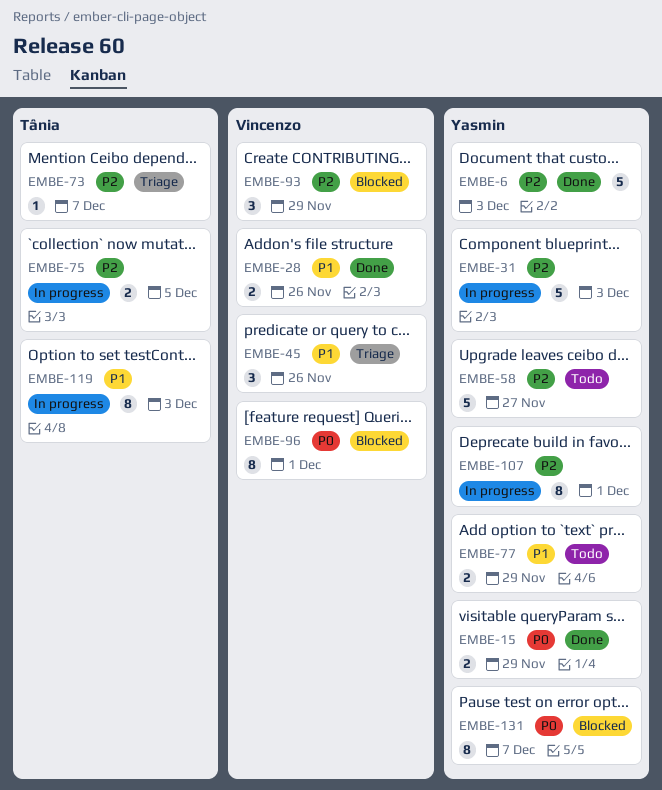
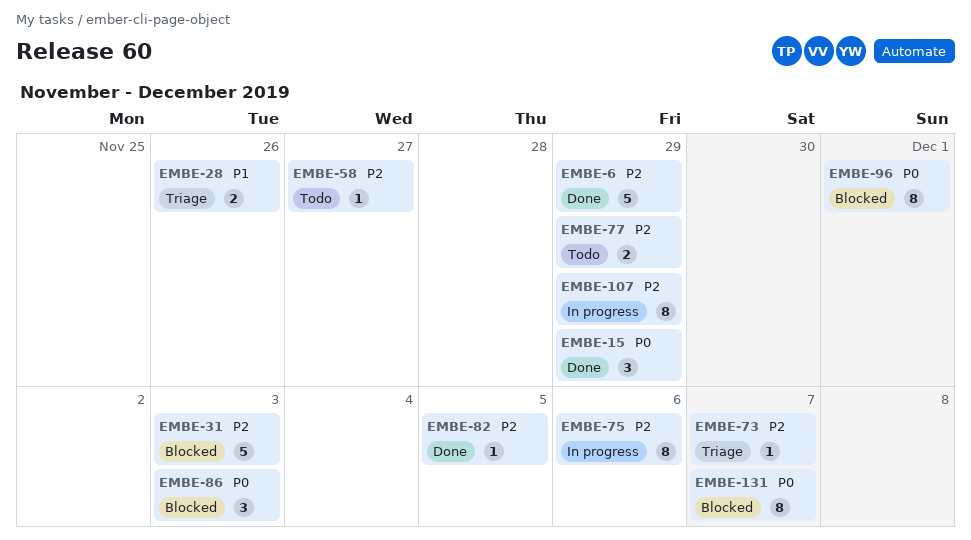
EMBE-6, due: Dec 3 -> Nov 29
EMBE-15, estimate: 2 -> 3
EMBE-28, status: Done -> Triage
EMBE-31, status: In progress -> Blocked
EMBE-45: present -> none
EMBE-58, estimate: 5 -> 1
EMBE-75, estimate: 2 -> 8
EMBE-75, due: Dec 5 -> Dec 6
EMBE-77, priority: P1 -> P2
EMBE-82: none -> present
EMBE-86: none -> present
EMBE-93: present -> none
EMBE-107, due: Dec 1 -> Nov 29
EMBE-119: present -> none

